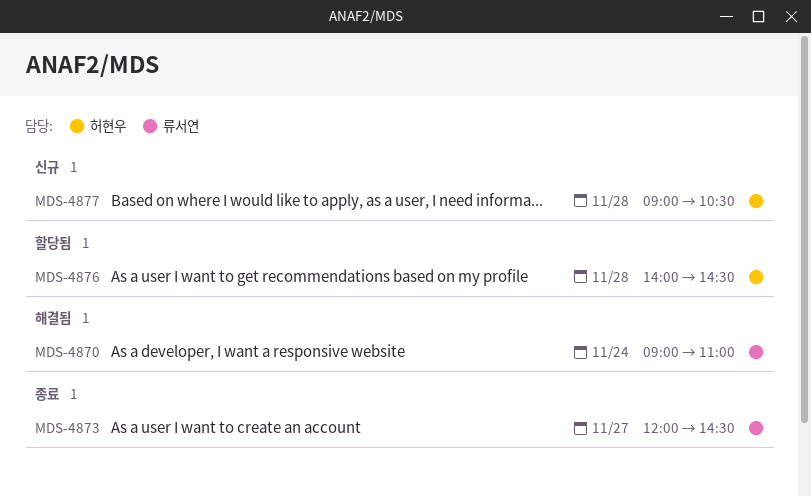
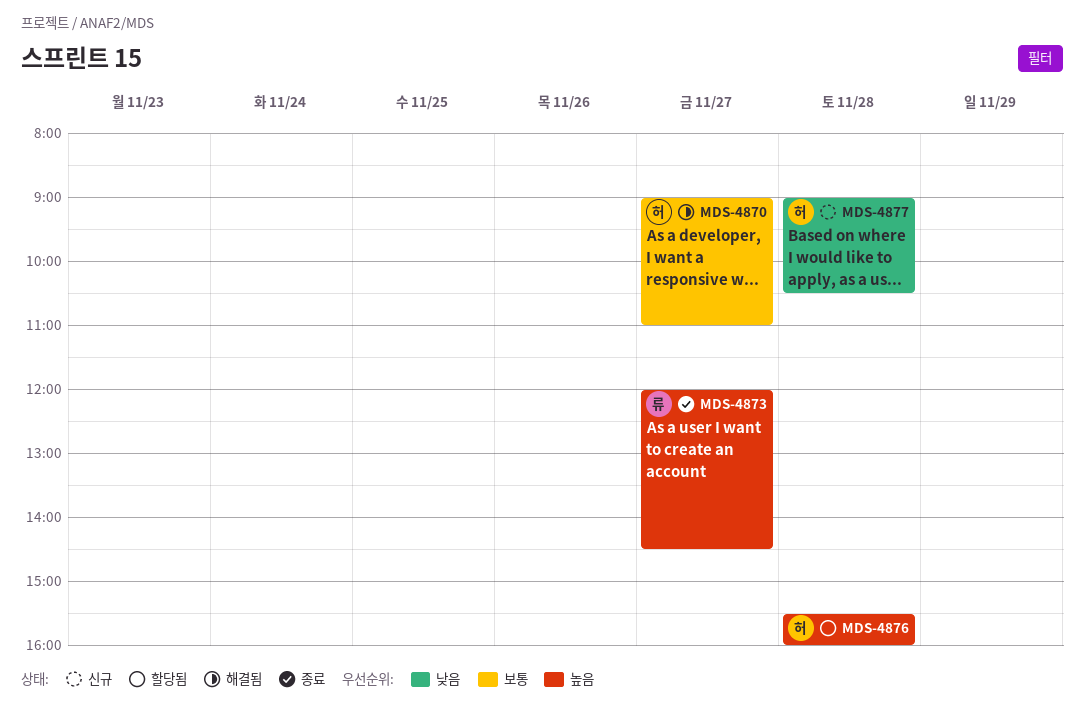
MDS-4870, owner: 류서연 -> 허현우
MDS-4870, day: Nov 24 -> Nov 27
MDS-4876, begins: 14:00 -> 15:30
MDS-4876, ends: 14:30 -> 16:00

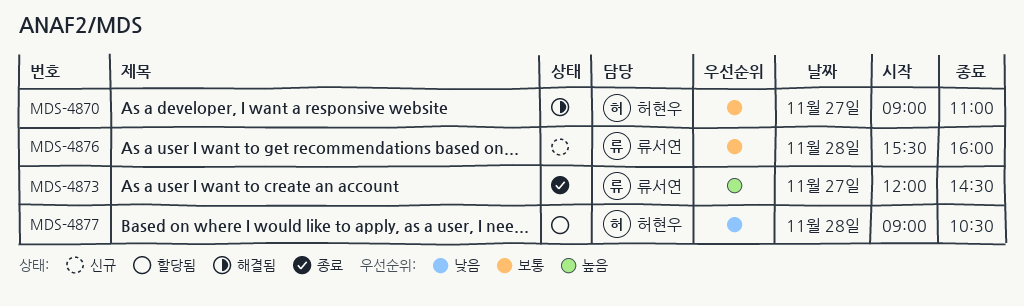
MDS-4876, status: 할당됨 -> 신규
MDS-4876, owner: 허현우 -> 류서연
MDS-4876, priority: 높음 -> 보통
MDS-4877, status: 신규 -> 할당됨

